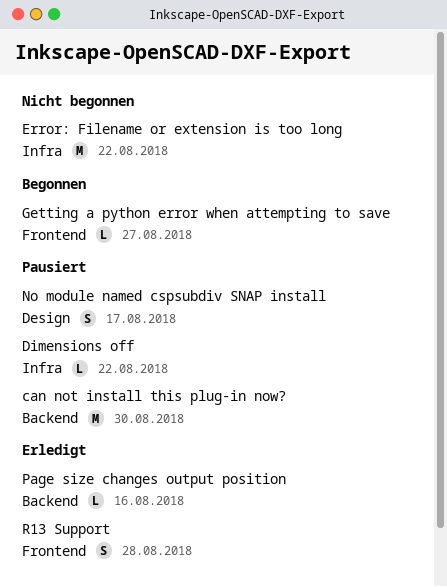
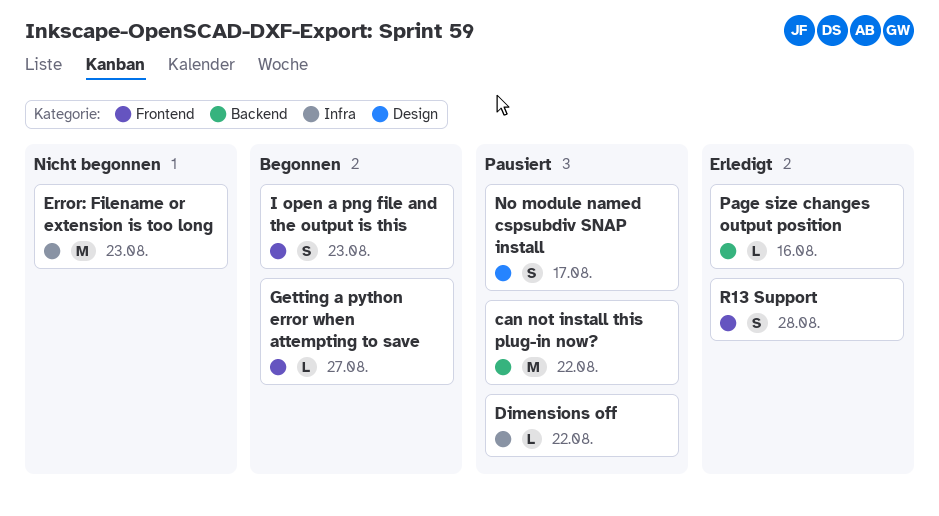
can not install this plug-in now?, due: Aug 30 -> Aug 22
Error: Filename or extension is too long, due: Aug 22 -> Aug 23
I open a png file and the output is this: none -> present

